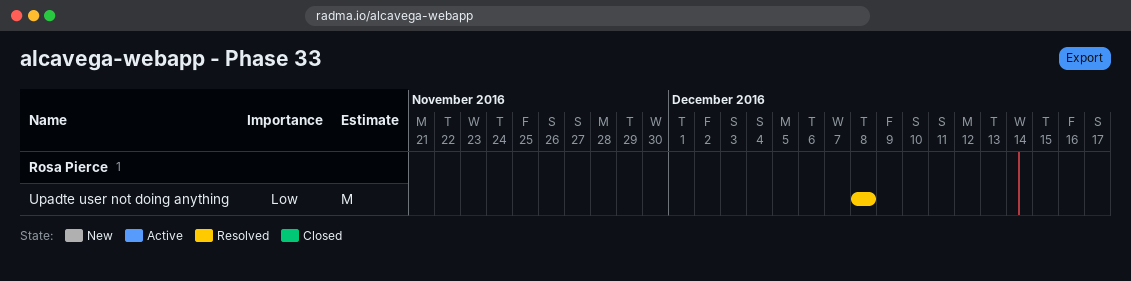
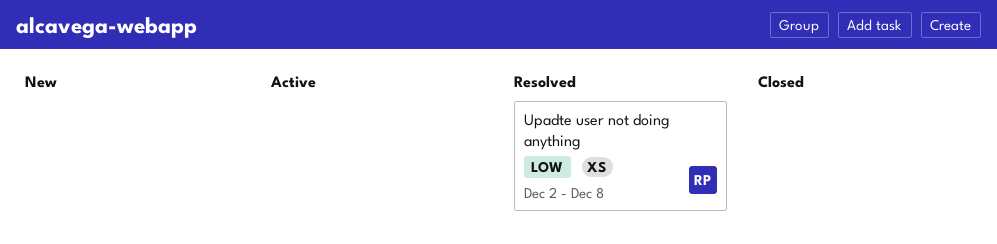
Upadte user not doing anything, estimate: M -> XS
Upadte user not doing anything, start: Dec 8 -> Dec 2

